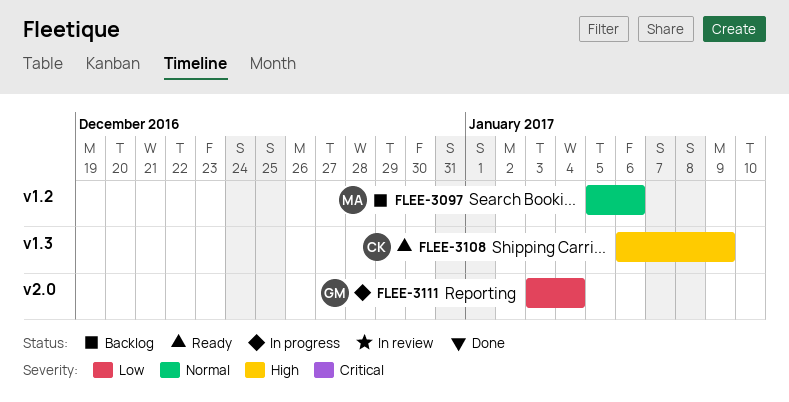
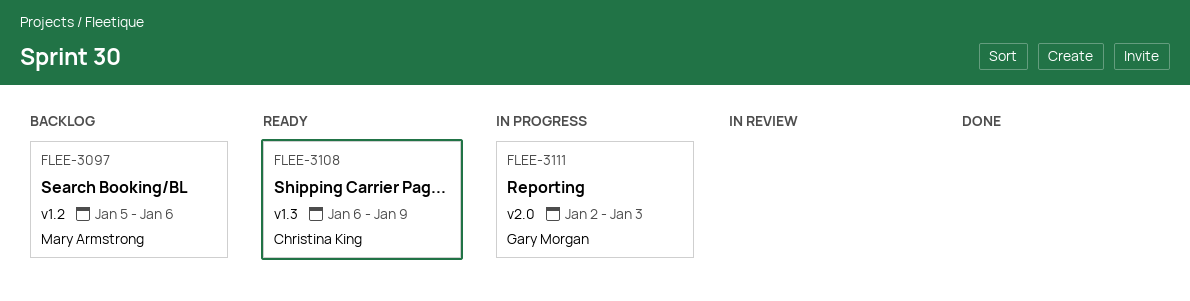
FLEE-3111, start: Jan 3 -> Jan 2
FLEE-3111, due: Jan 4 -> Jan 3

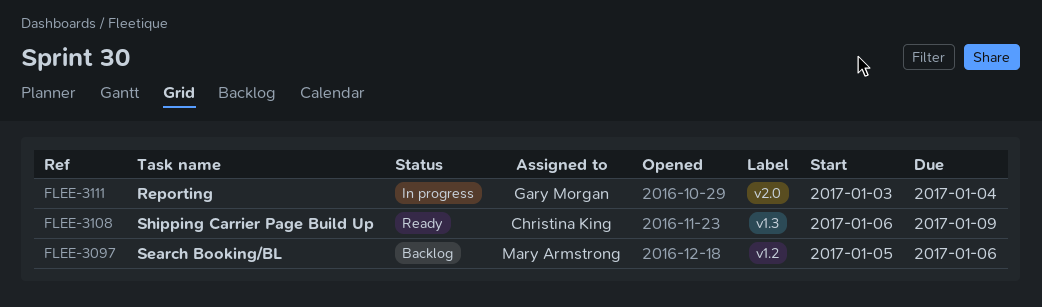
FLEE-3111, start: Jan 2 -> Jan 3
FLEE-3111, due: Jan 3 -> Jan 4

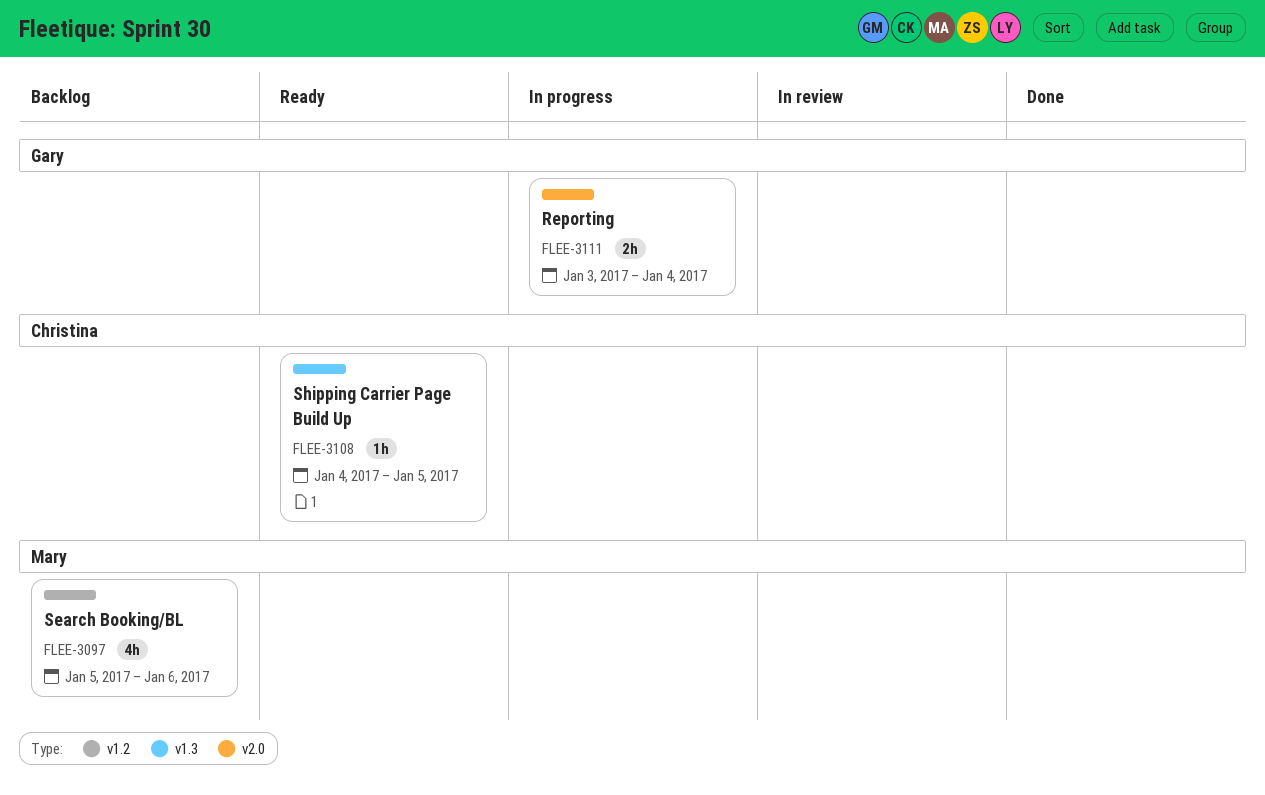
FLEE-3108, start: Jan 6 -> Jan 4
FLEE-3108, due: Jan 9 -> Jan 5

